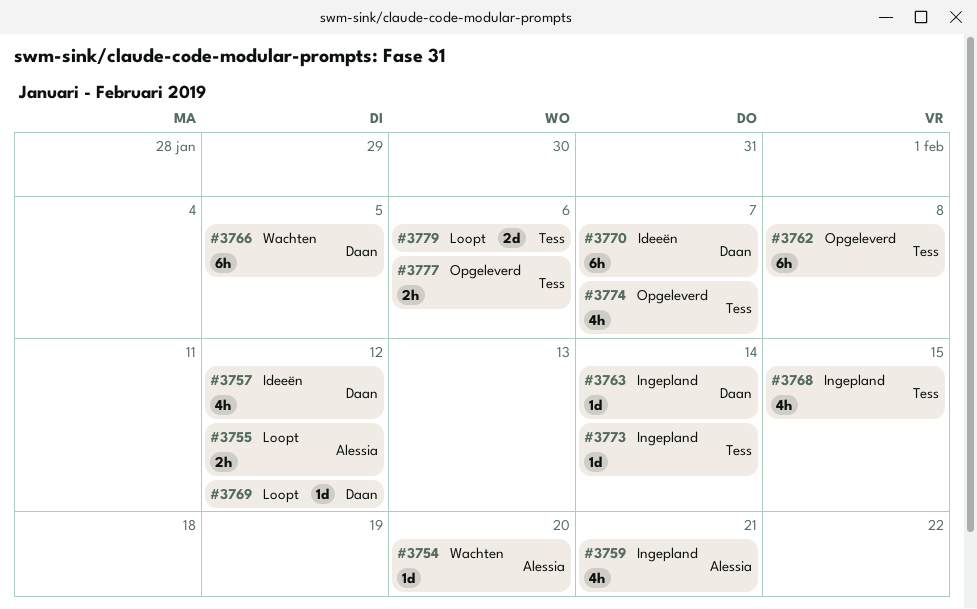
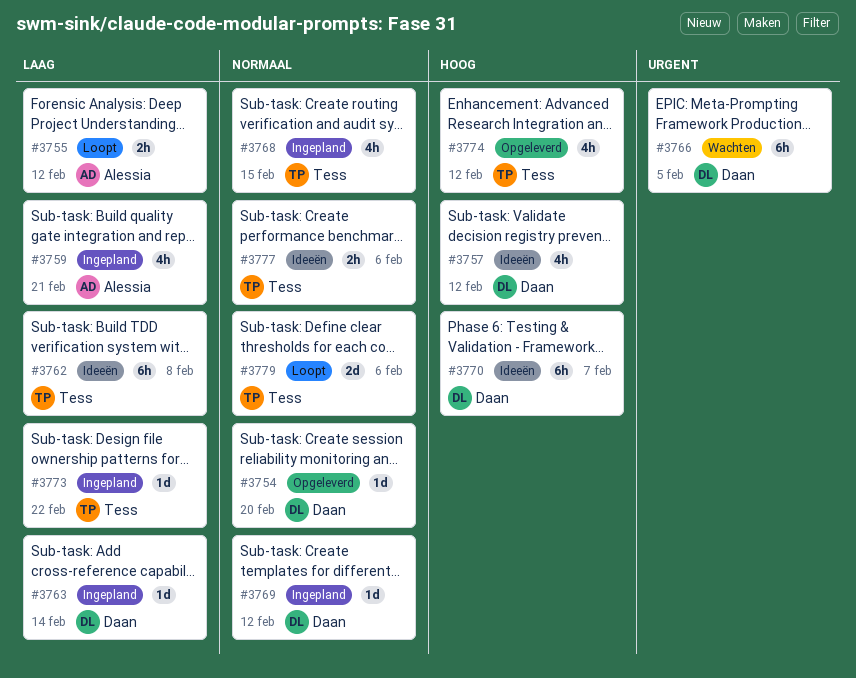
#3754, status: Wachten -> Opgeleverd
#3754, owner: Alessia -> Daan
#3762, status: Opgeleverd -> Ideeën
#3769, status: Loopt -> Ingepland
#3773, due: Feb 14 -> Feb 22
#3774, due: Feb 7 -> Feb 12
#3777, status: Opgeleverd -> Ideeën

